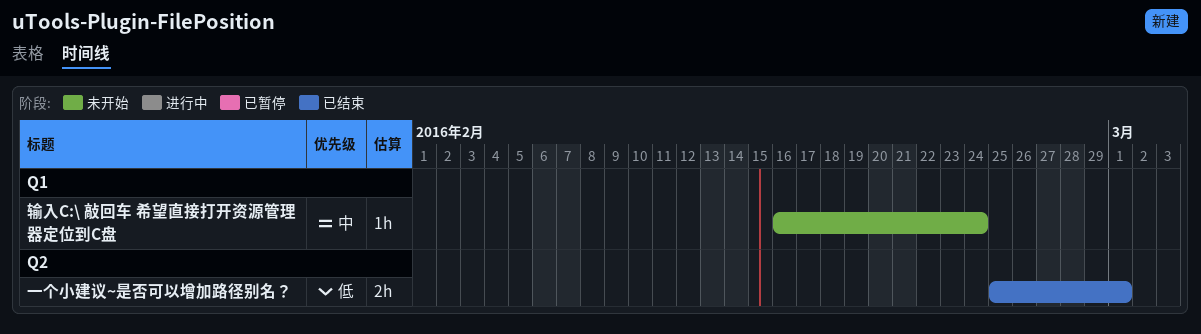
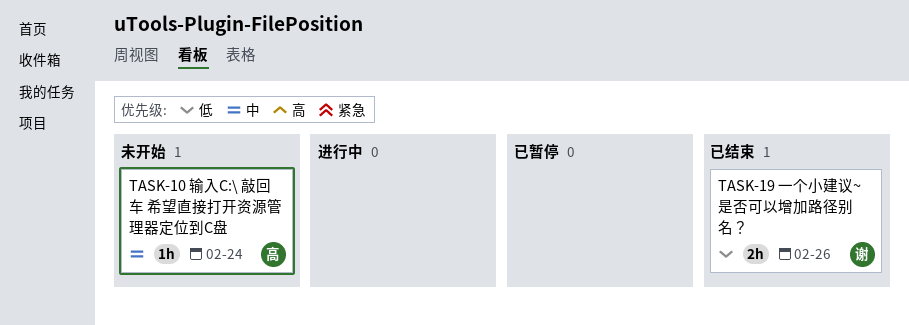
一个小建议~是否可以增加路径别名？, due: Mar 1 -> Feb 26

